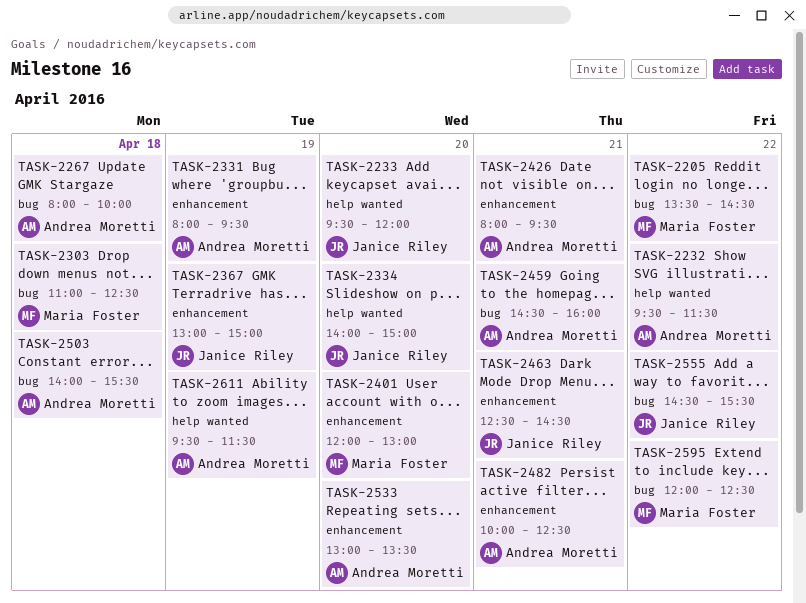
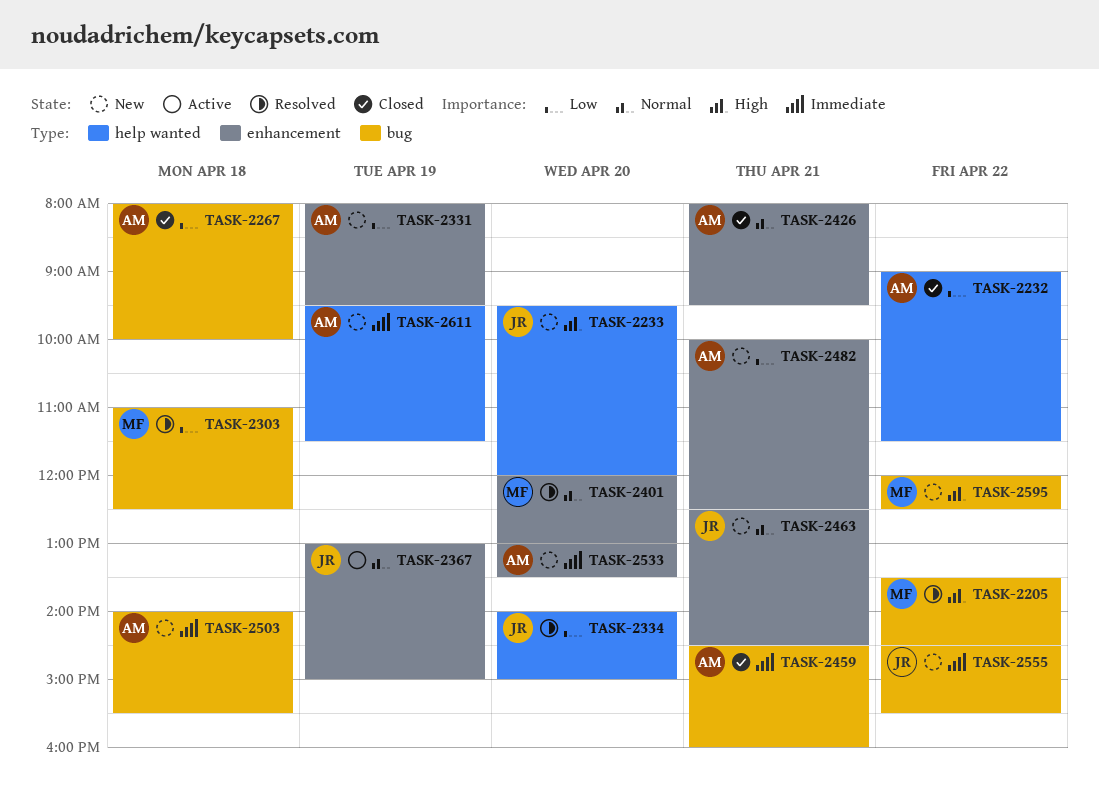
TASK-2232, begins: 09:30 -> 09:00

